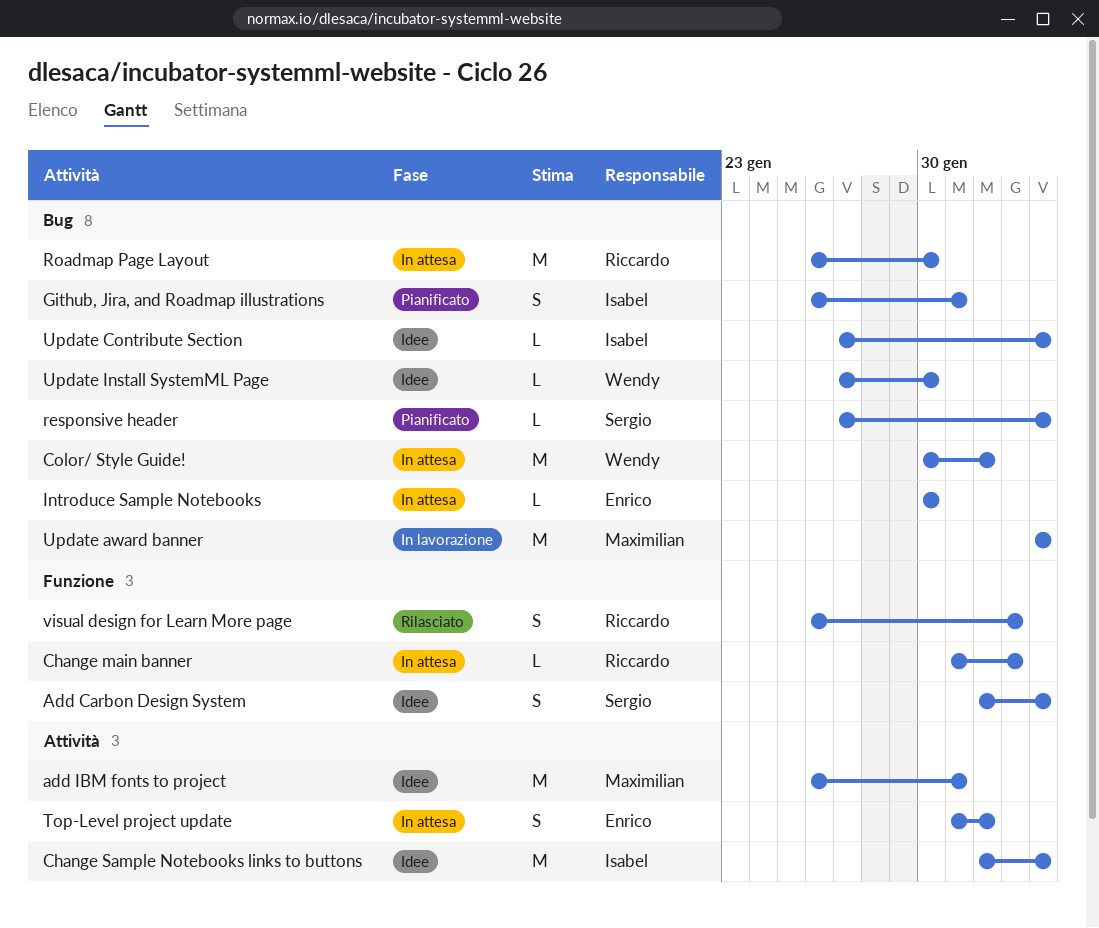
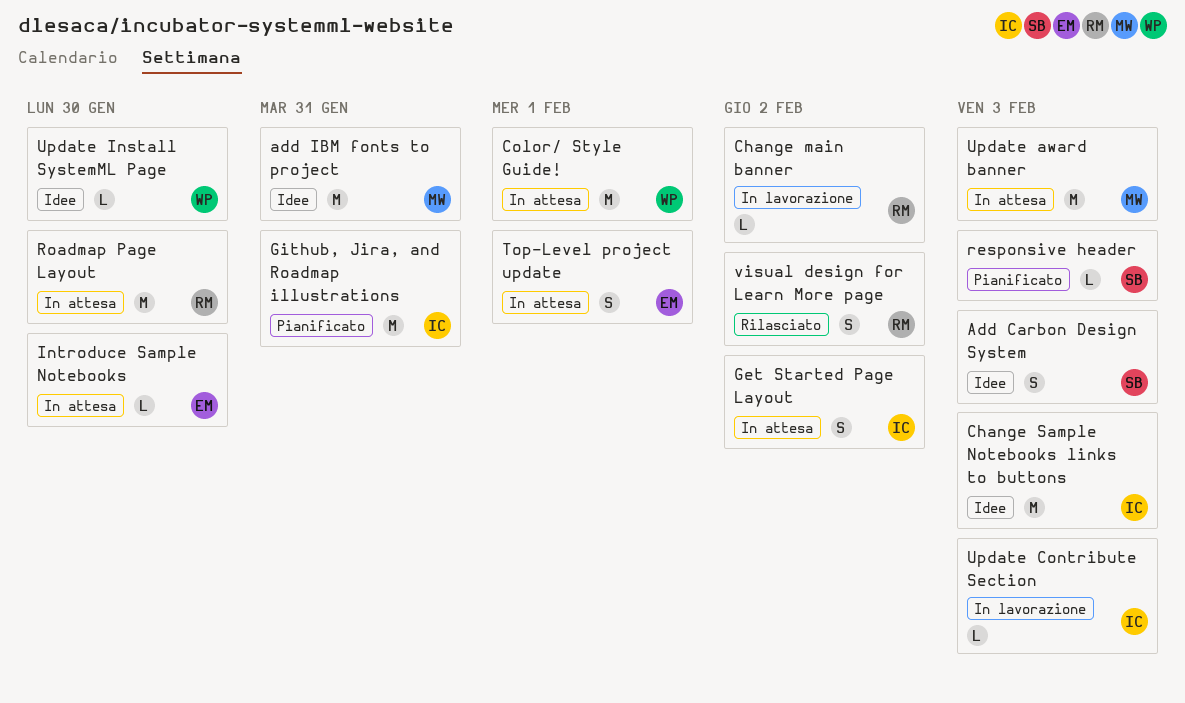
Change main banner, status: In attesa -> In lavorazione
Get Started Page Layout: none -> present
Github, Jira, and Roadmap illustrations, estimate: S -> M
Update award banner, status: In lavorazione -> In attesa
Update Contribute Section, status: Idee -> In lavorazione

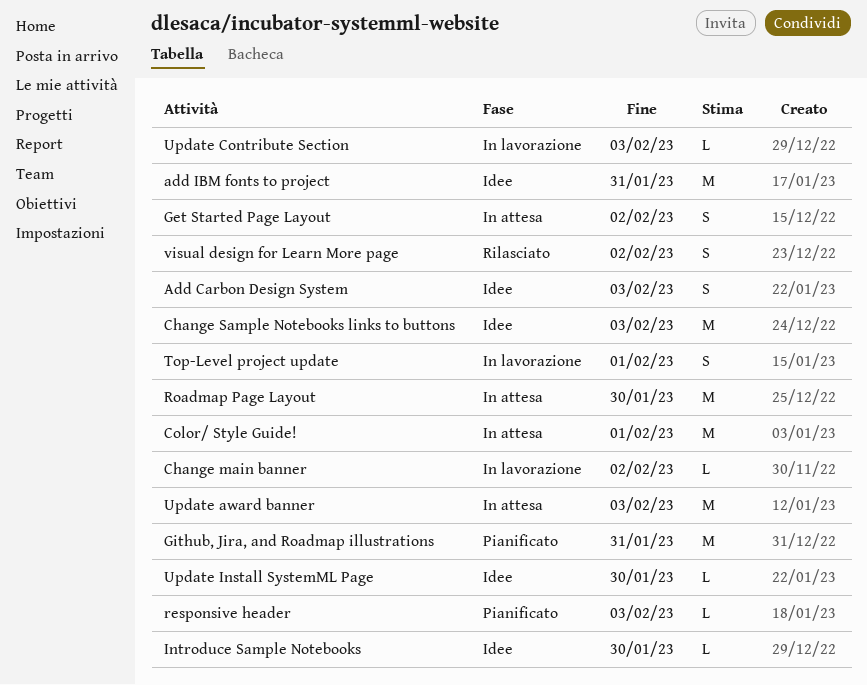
Introduce Sample Notebooks, status: In attesa -> Idee
Top-Level project update, status: In attesa -> In lavorazione

